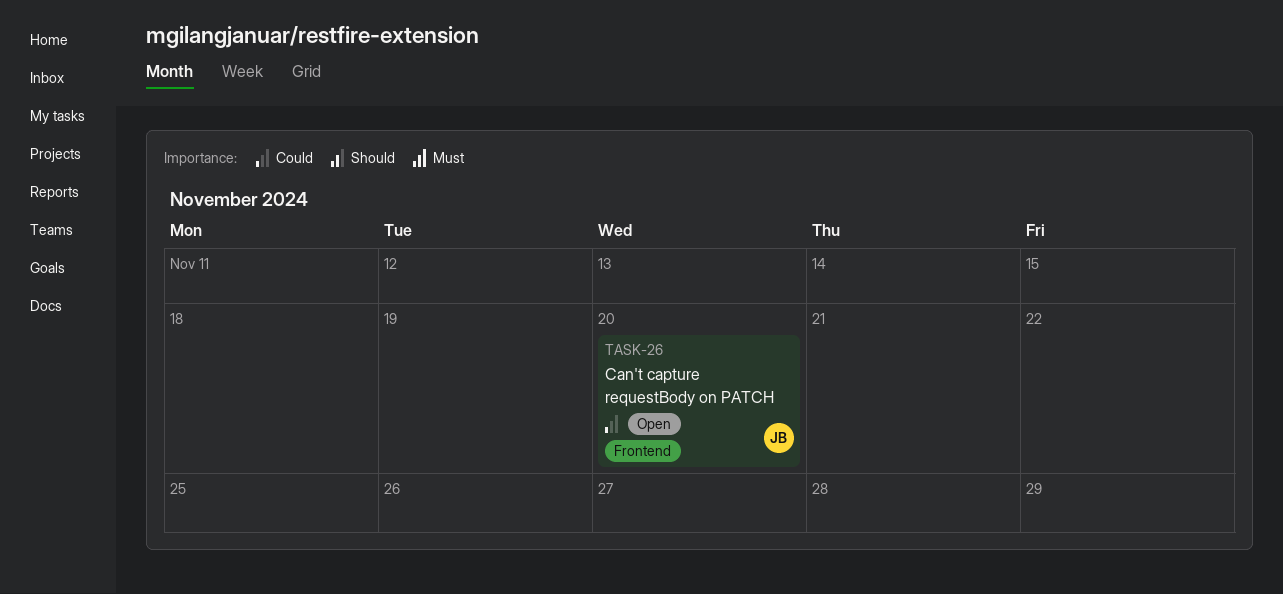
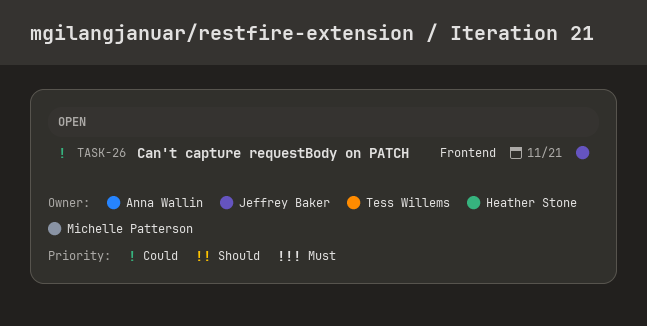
TASK-26, due: Nov 20 -> Nov 21

